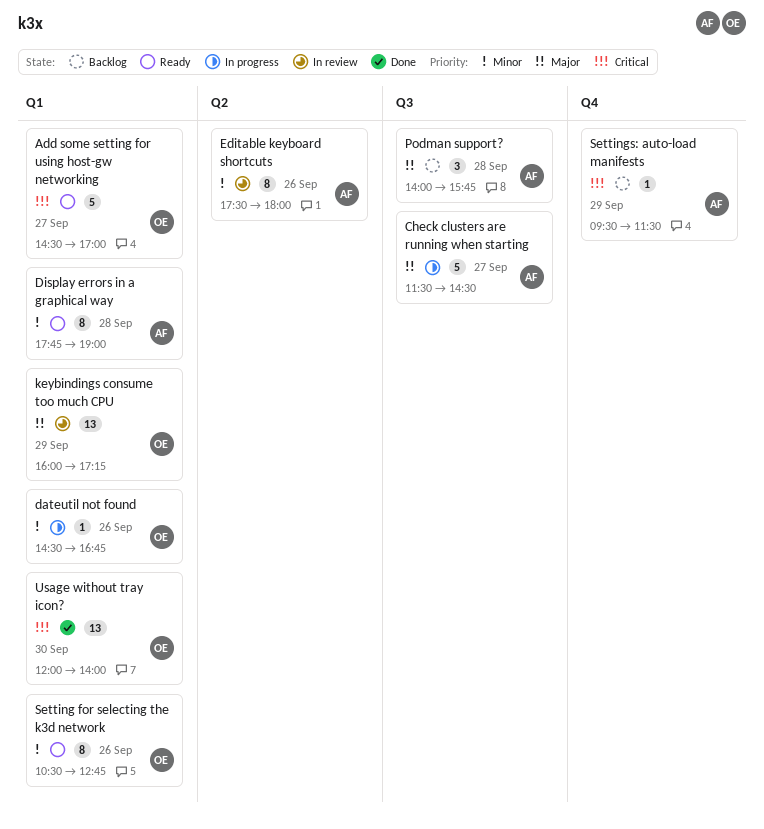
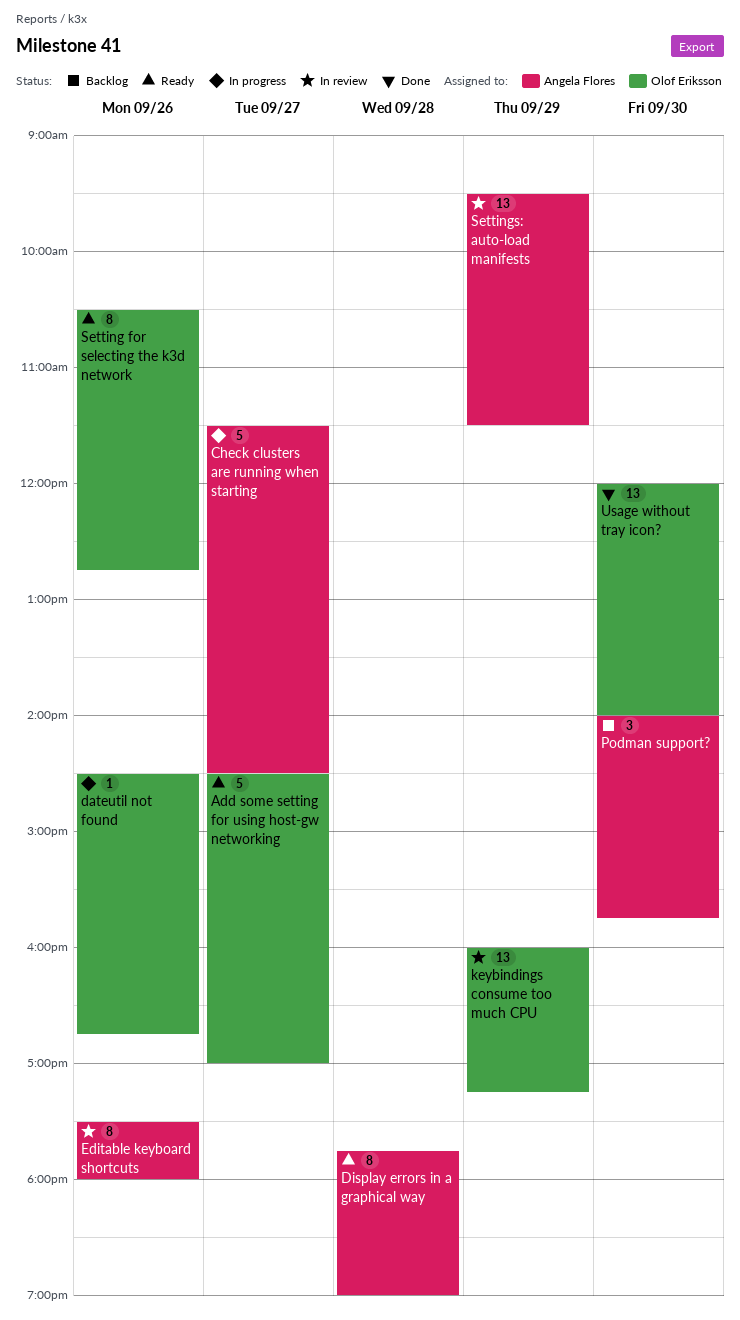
Podman support?, day: Sep 28 -> Sep 30
Settings: auto-load manifests, status: Backlog -> In review
Settings: auto-load manifests, estimate: 1 -> 13

